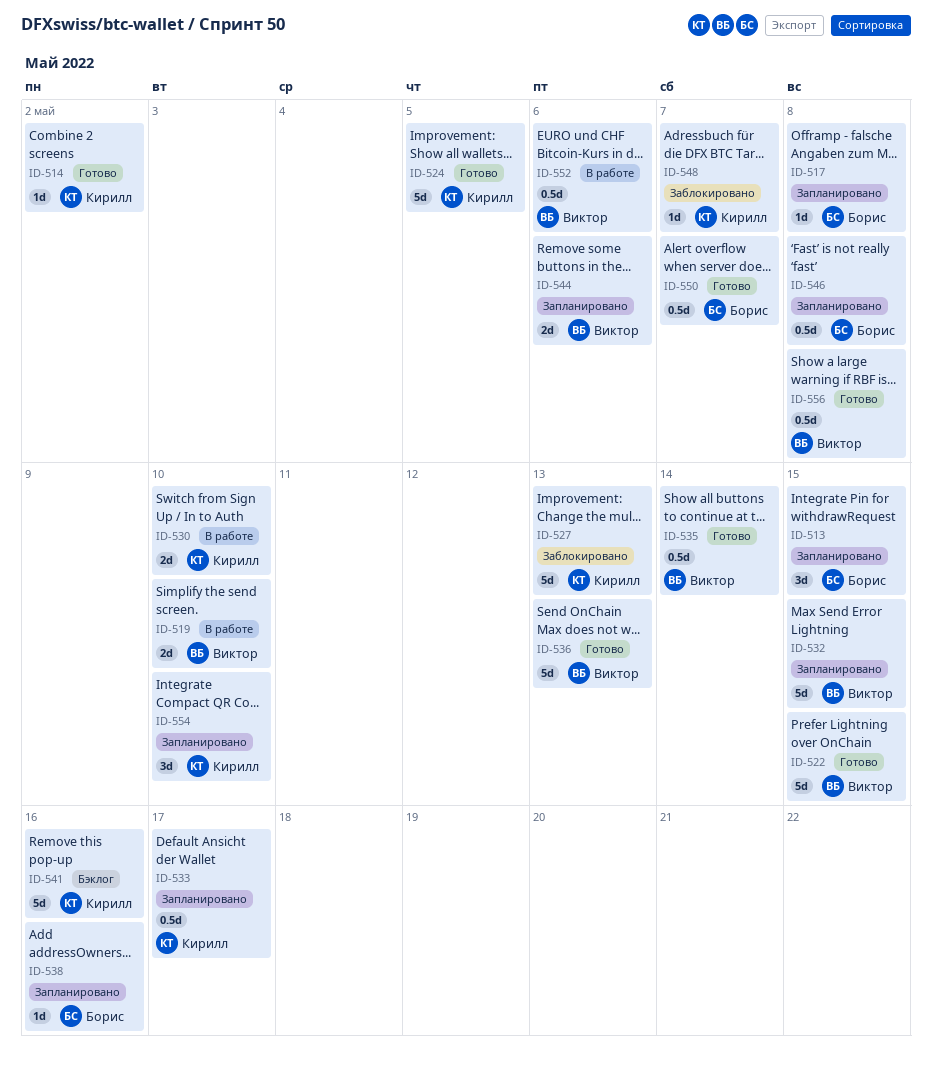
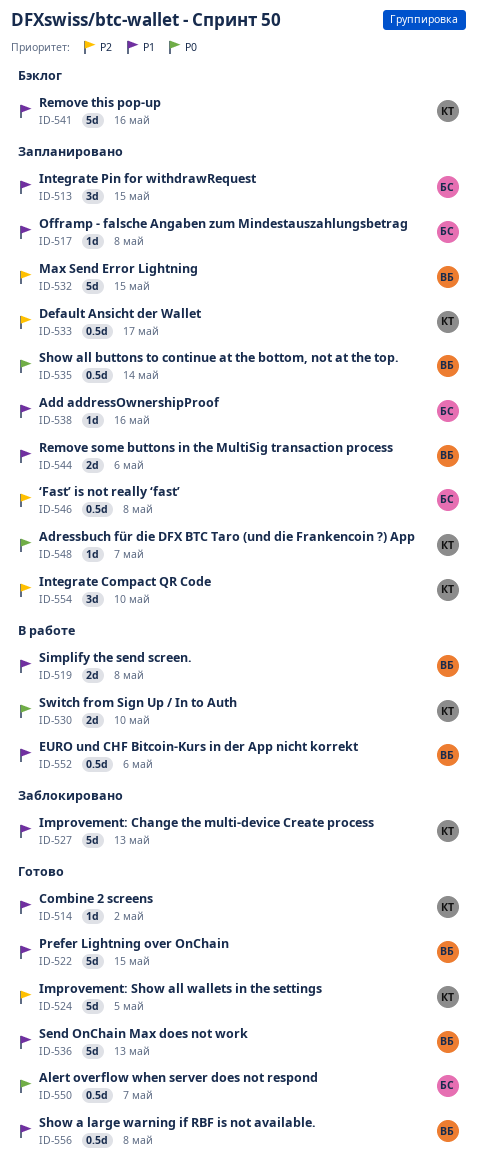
ID-519, due: May 10 -> May 8
ID-535, status: Готово -> Запланировано
ID-548, status: Заблокировано -> Запланировано

